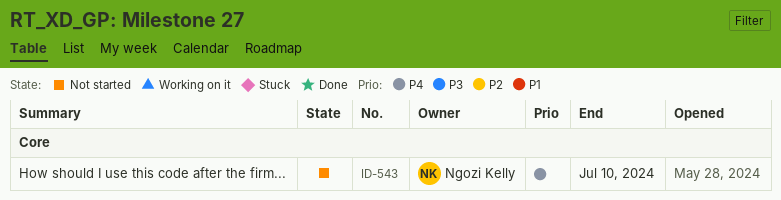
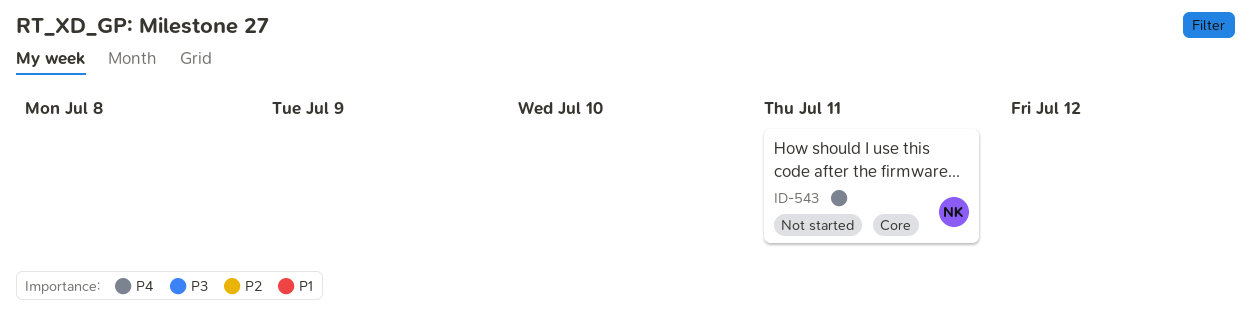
ID-543, due: Jul 10 -> Jul 11

